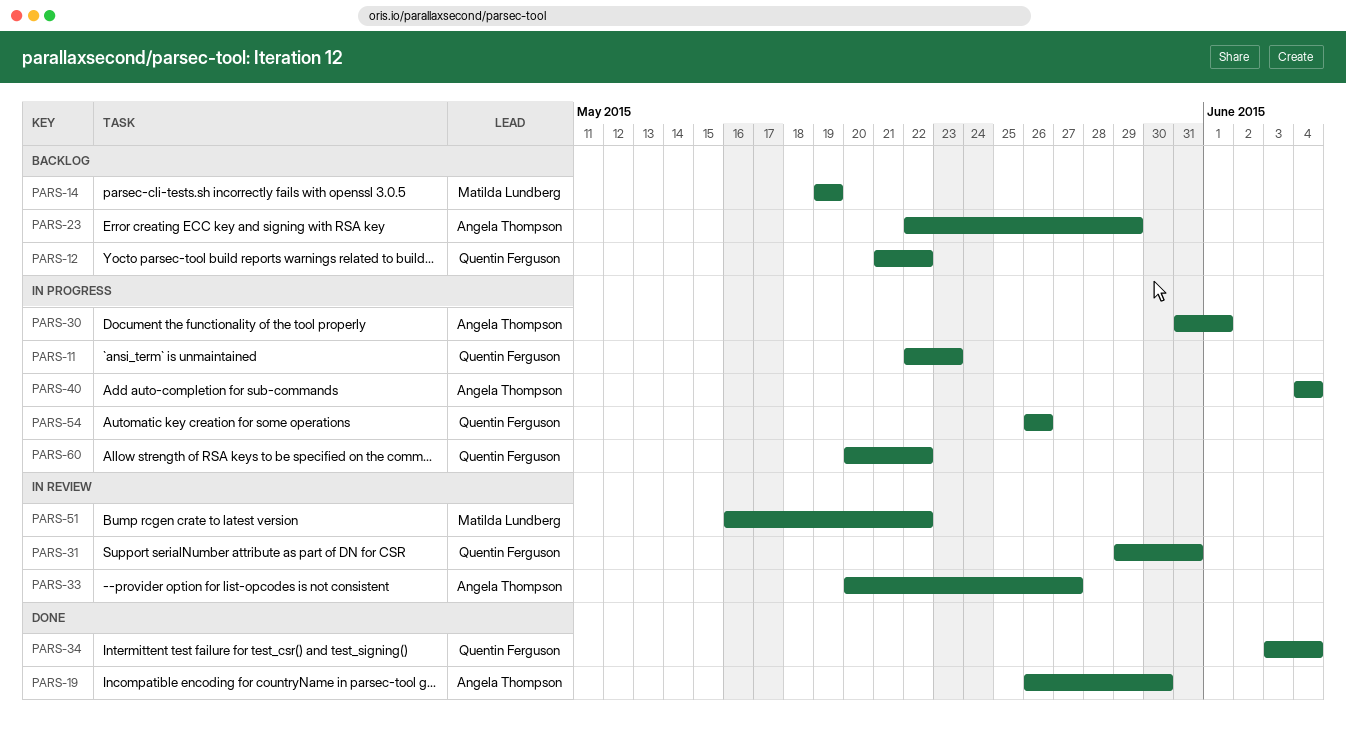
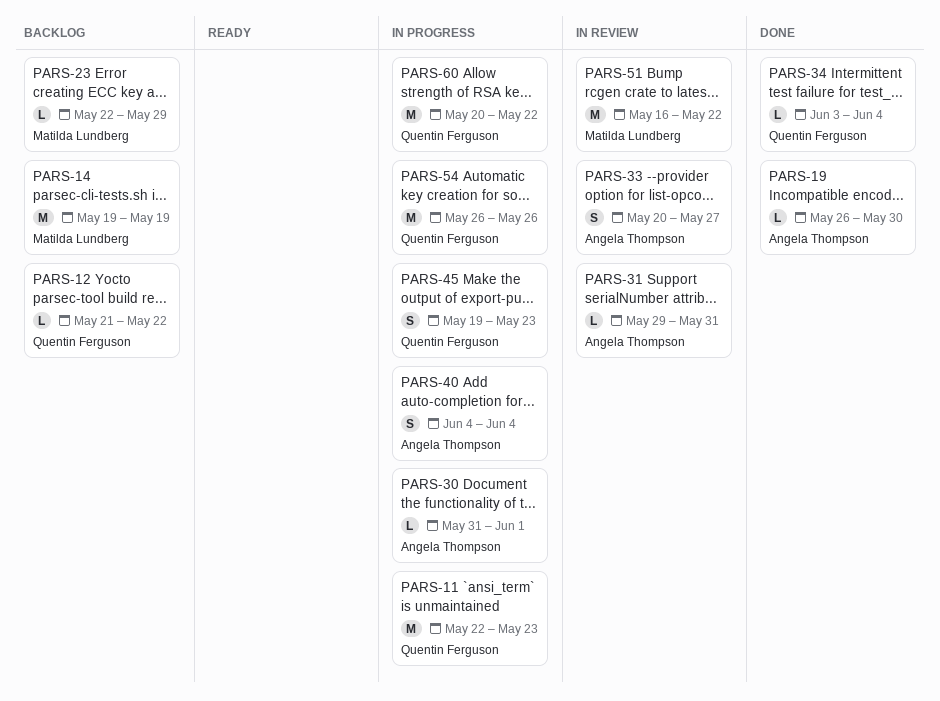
PARS-23, owner: Angela Thompson -> Matilda Lundberg
PARS-31, owner: Quentin Ferguson -> Angela Thompson
PARS-45: none -> present

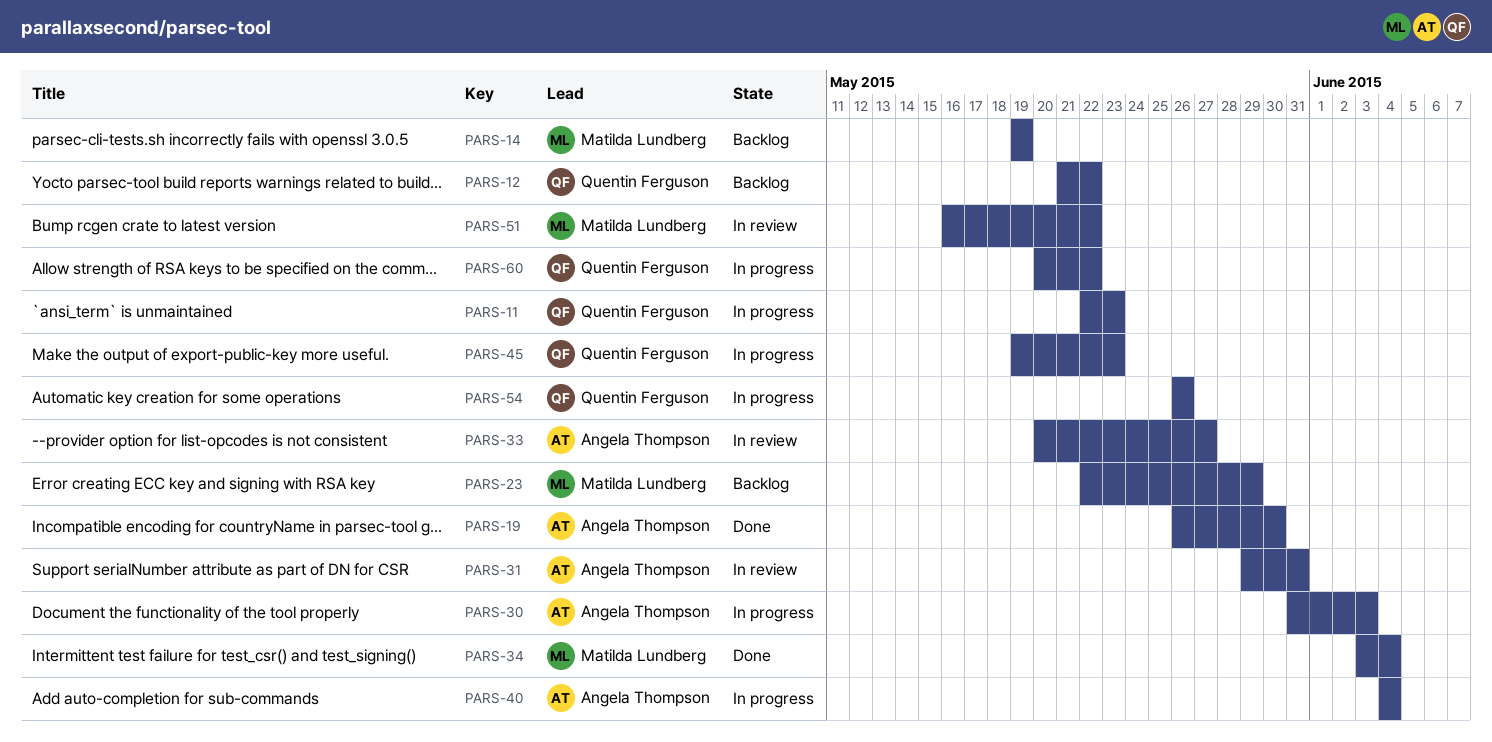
PARS-30, due: Jun 1 -> Jun 3
PARS-34, owner: Quentin Ferguson -> Matilda Lundberg

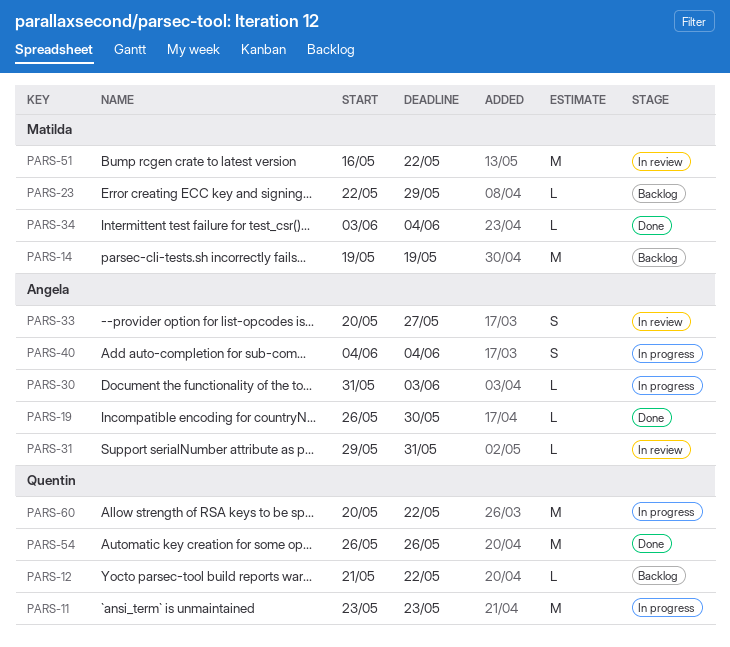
PARS-11, start: May 22 -> May 23
PARS-45: present -> none
PARS-54, status: In progress -> Done

